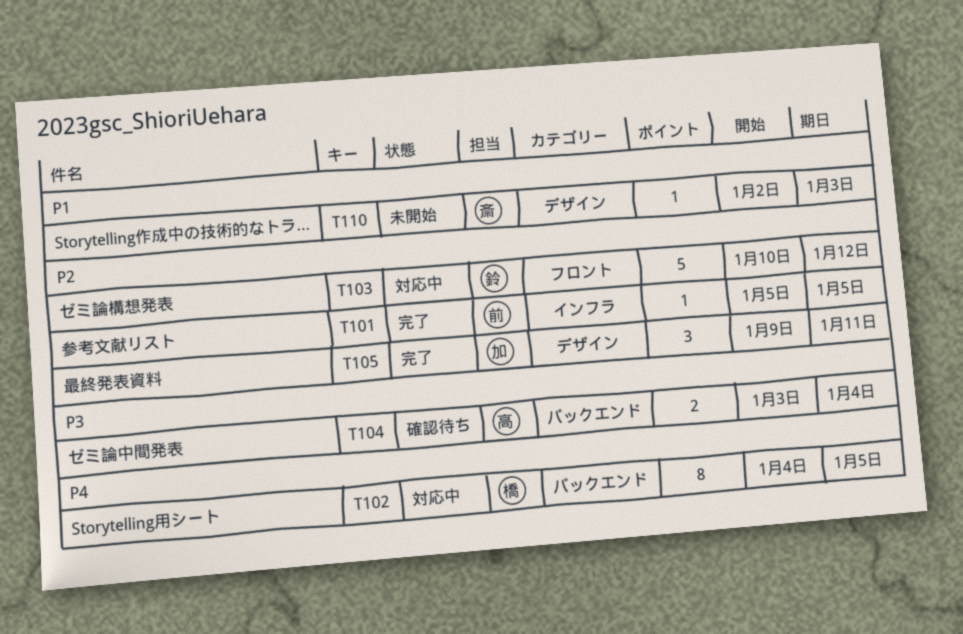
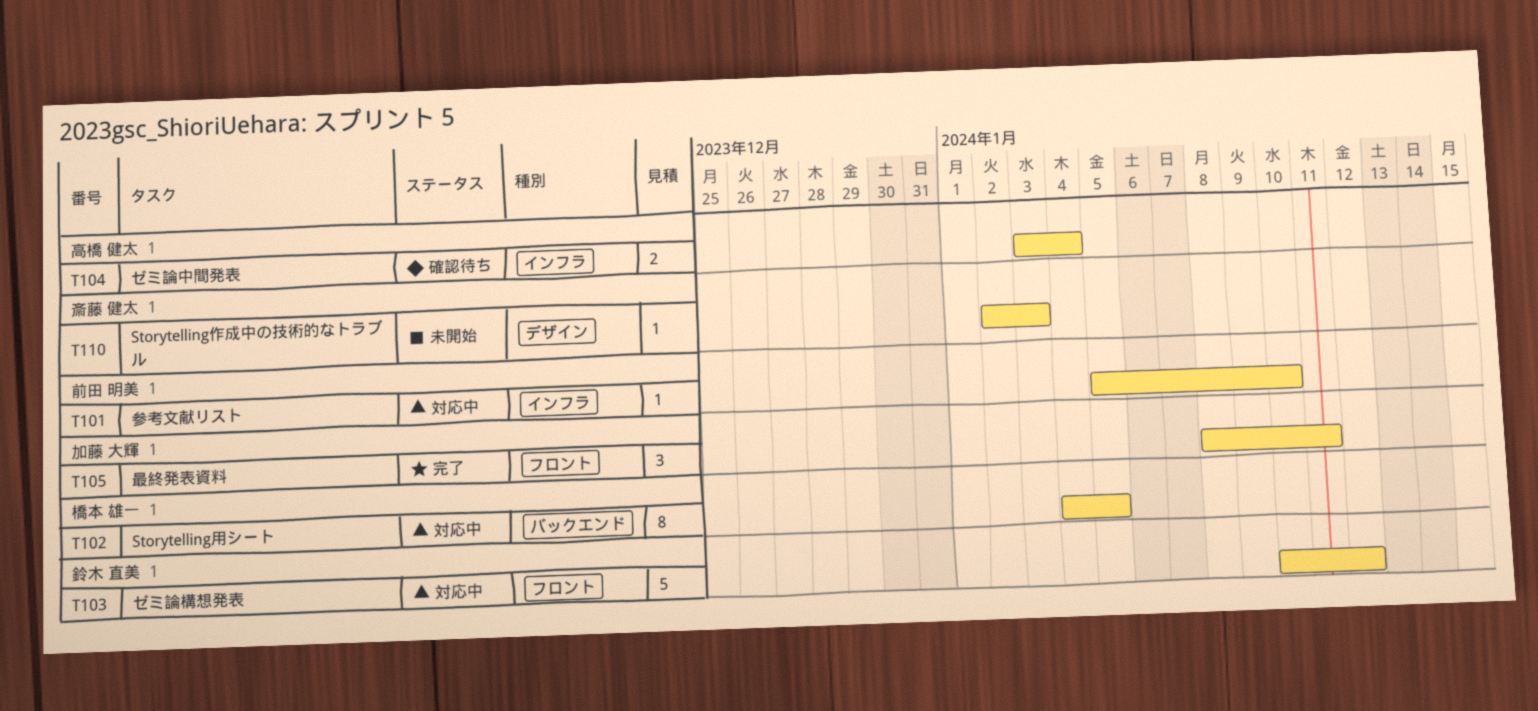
T101, status: 完了 -> 対応中
T101, due: Jan 5 -> Jan 10
T104, label: バックエンド -> インフラ
T105, label: デザイン -> フロント
T105, start: Jan 9 -> Jan 8

